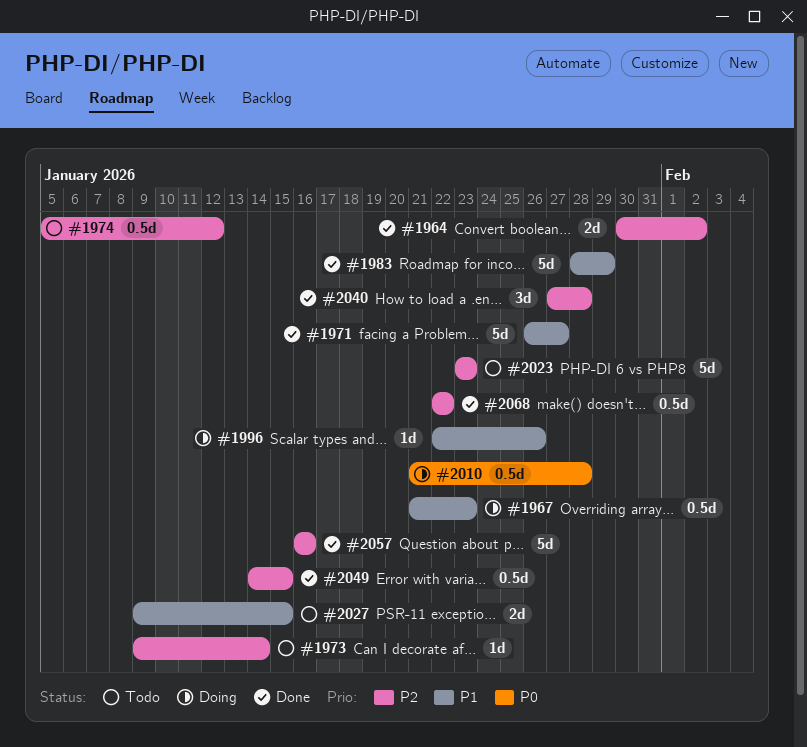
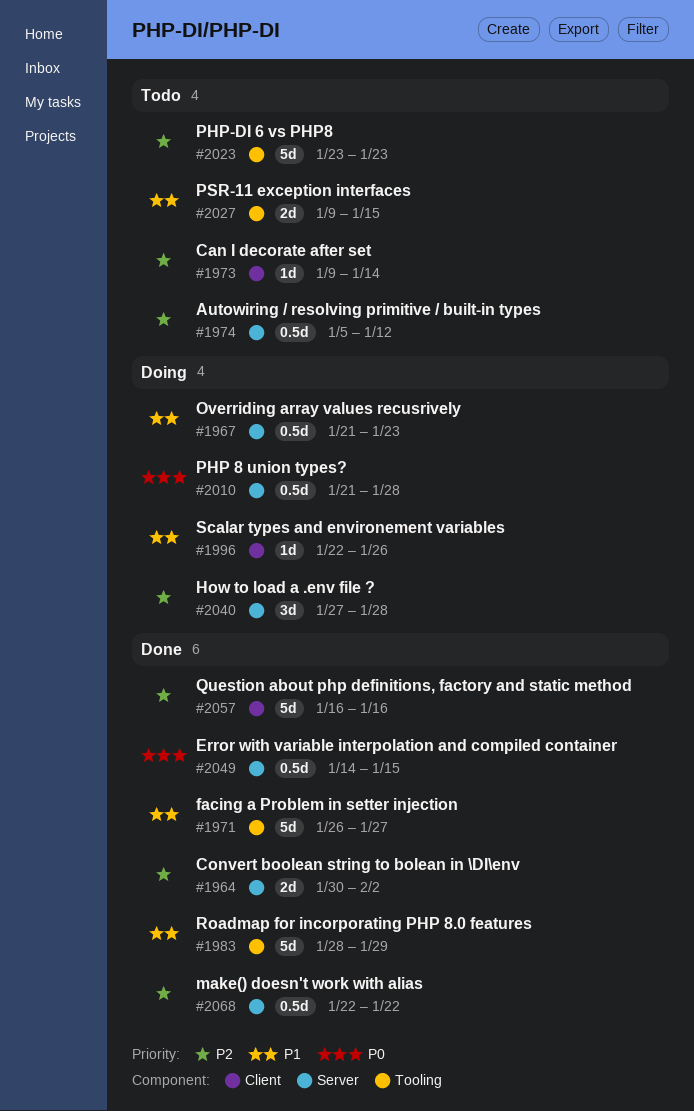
#2040, status: Done -> Doing
#2049, priority: P2 -> P0

